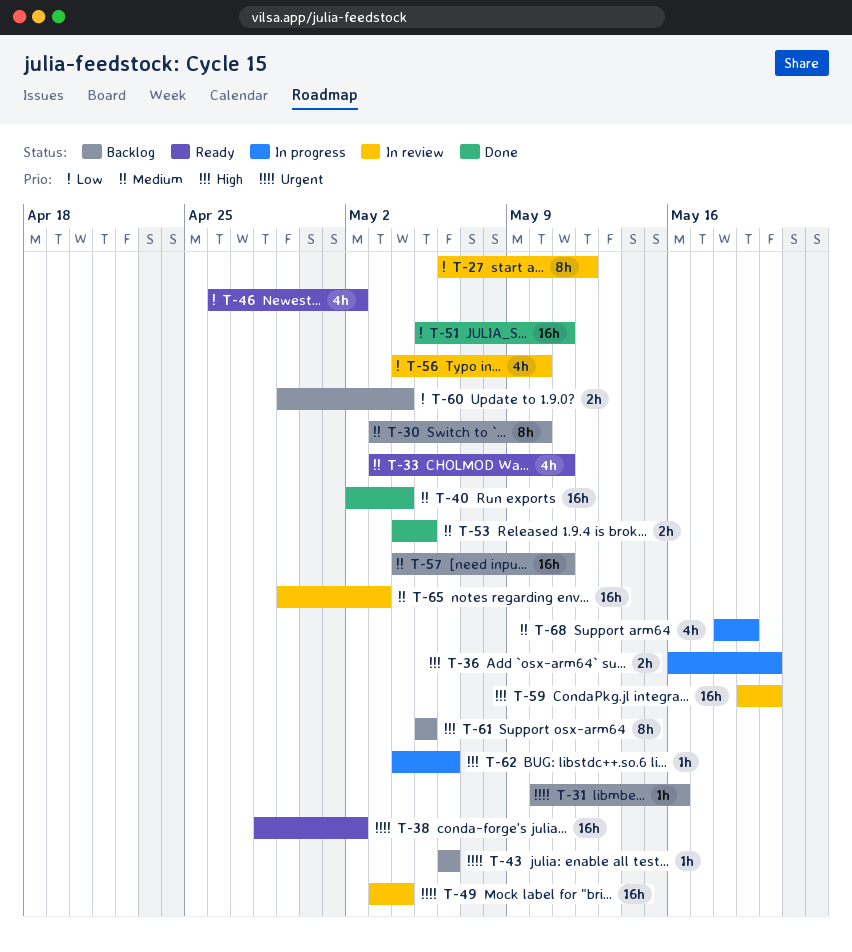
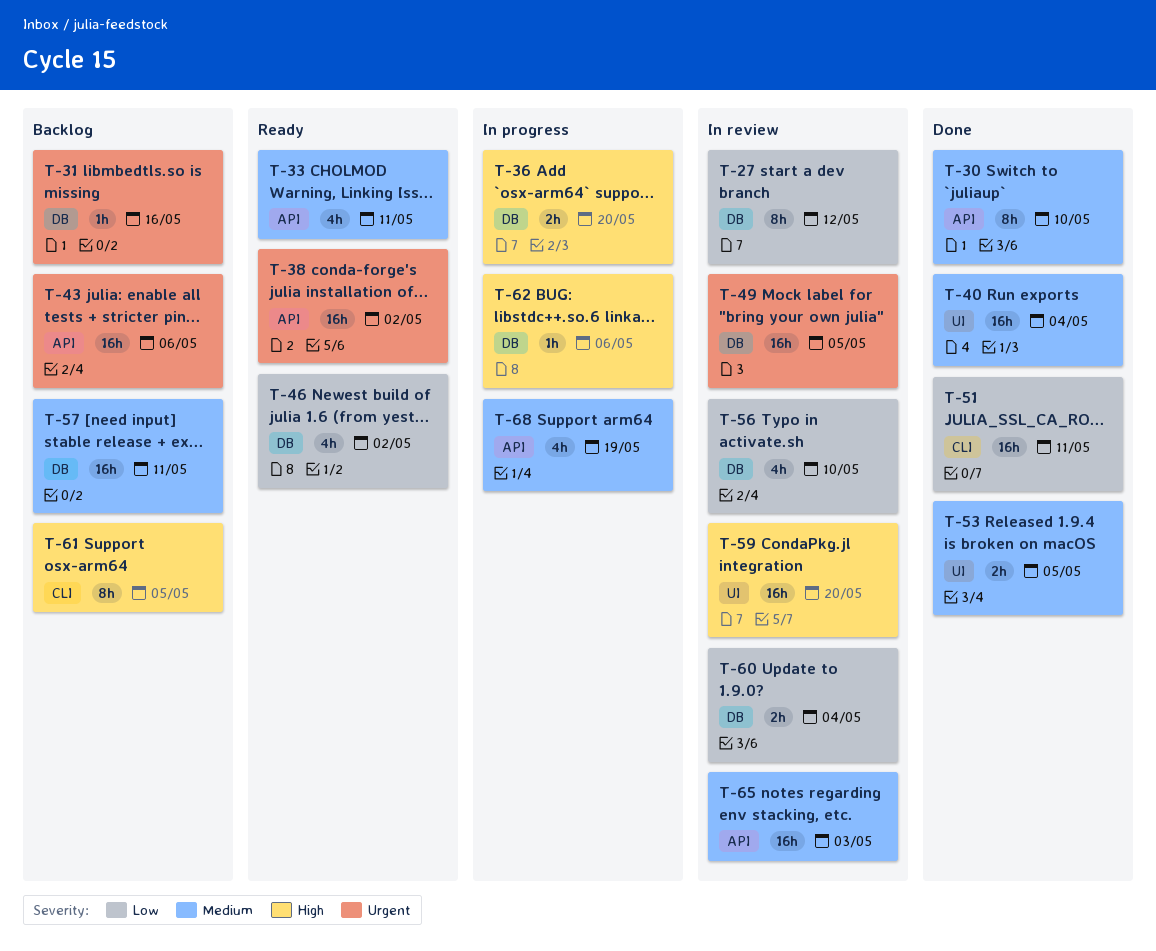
T-30, status: Backlog -> Done
T-43, estimate: 1h -> 16h
T-49, due: May 4 -> May 5
T-60, status: Backlog -> In review

